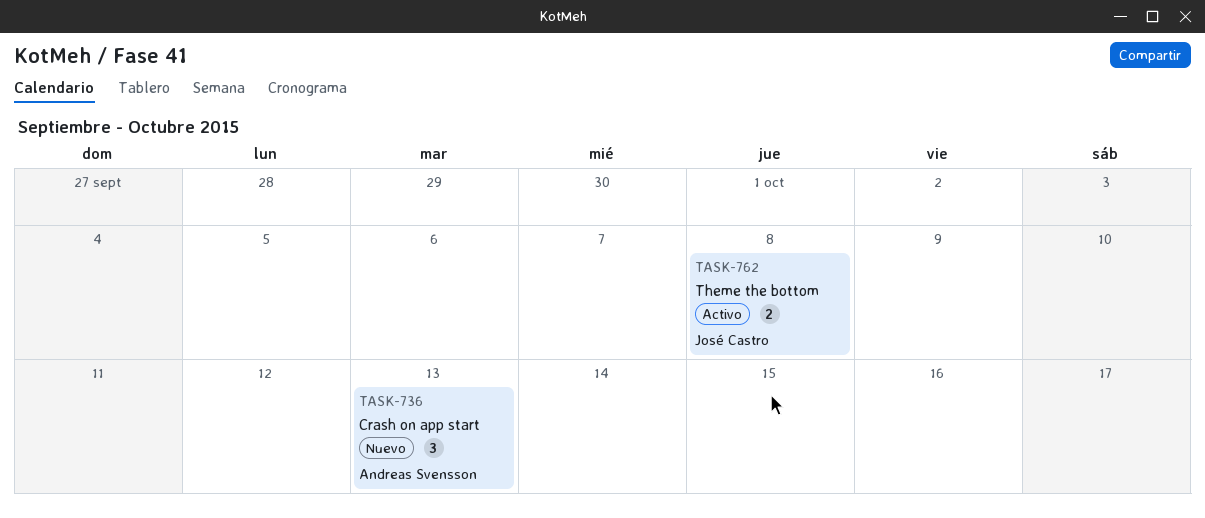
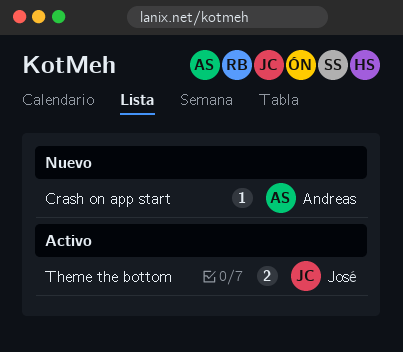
Crash on app start, estimate: 3 -> 1

